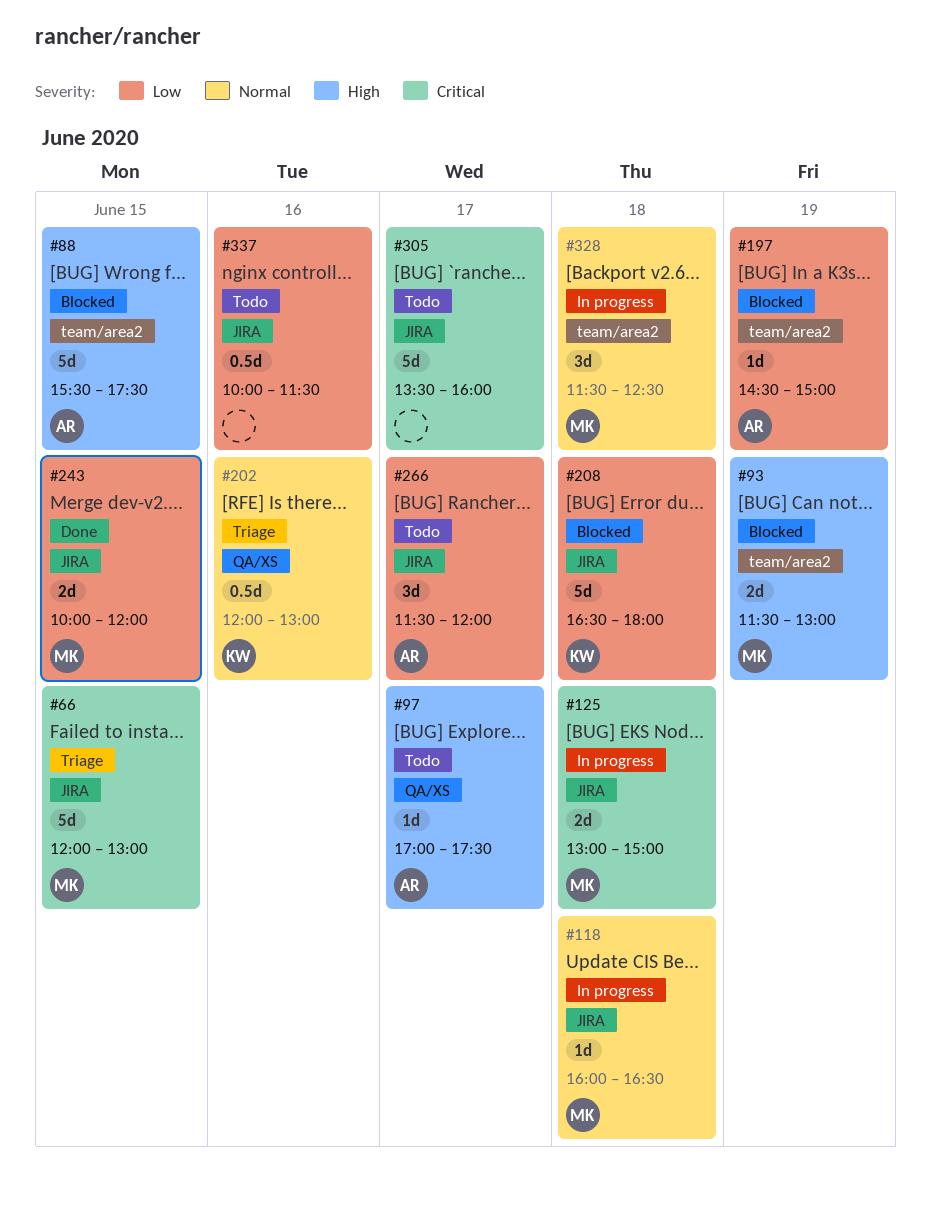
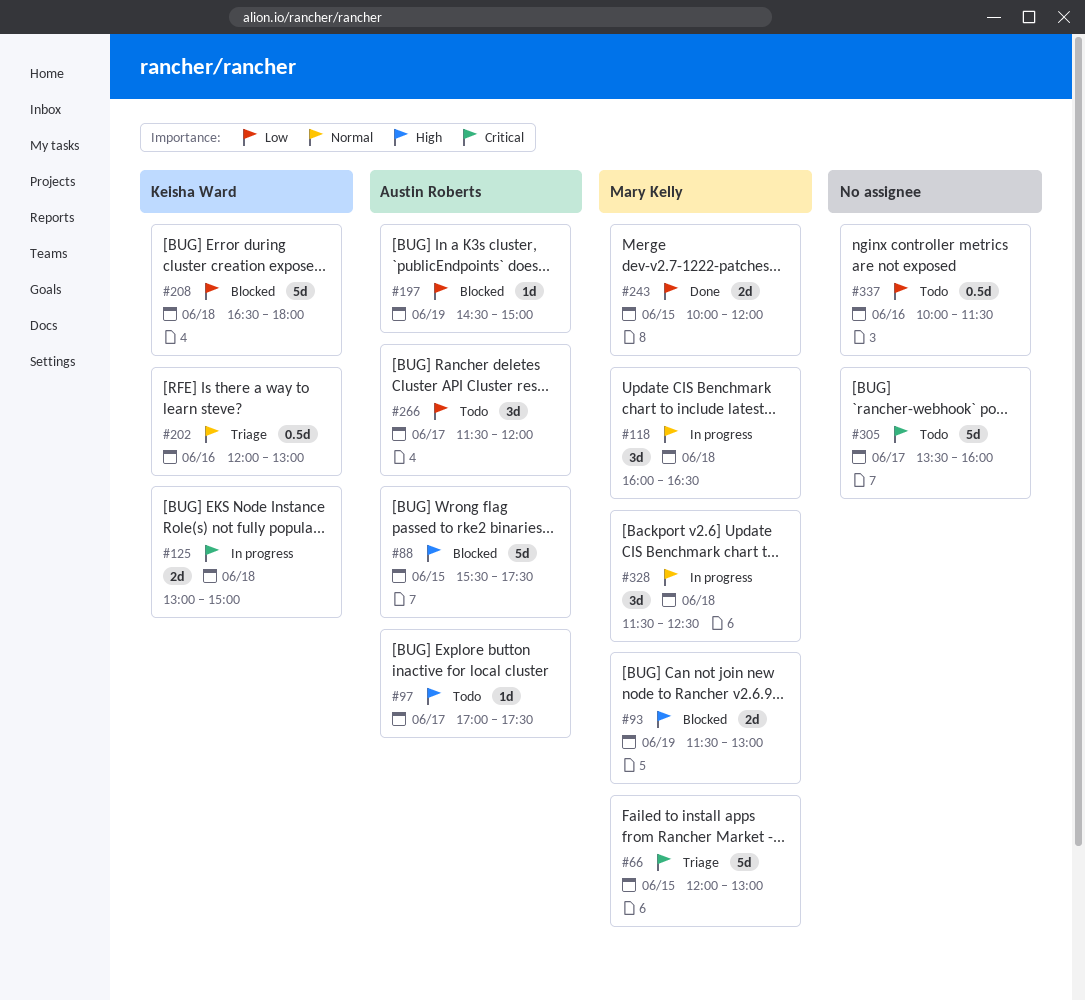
#118, estimate: 1d -> 3d
#125, owner: Mary Kelly -> Keisha Ward

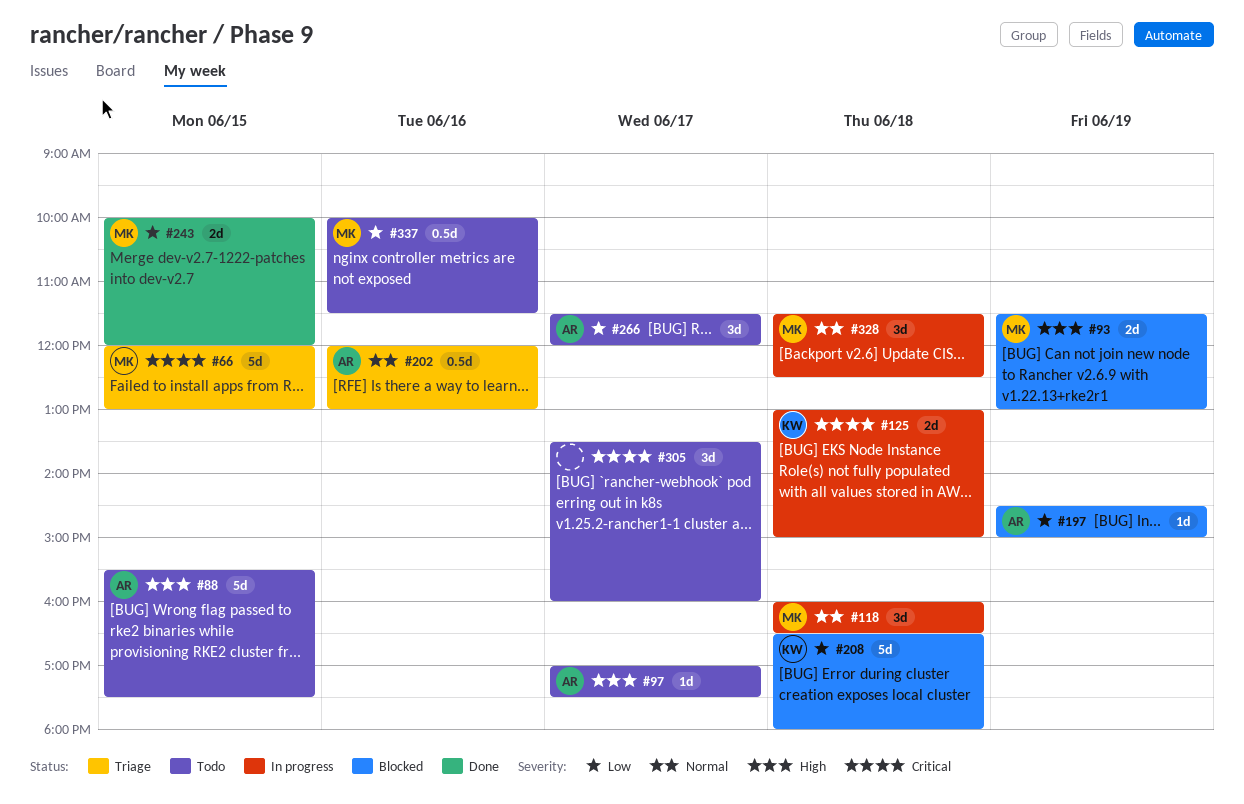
#88, status: Blocked -> Todo
#202, owner: Keisha Ward -> Austin Roberts
#305, estimate: 5d -> 3d
#337, owner: none -> Mary Kelly

